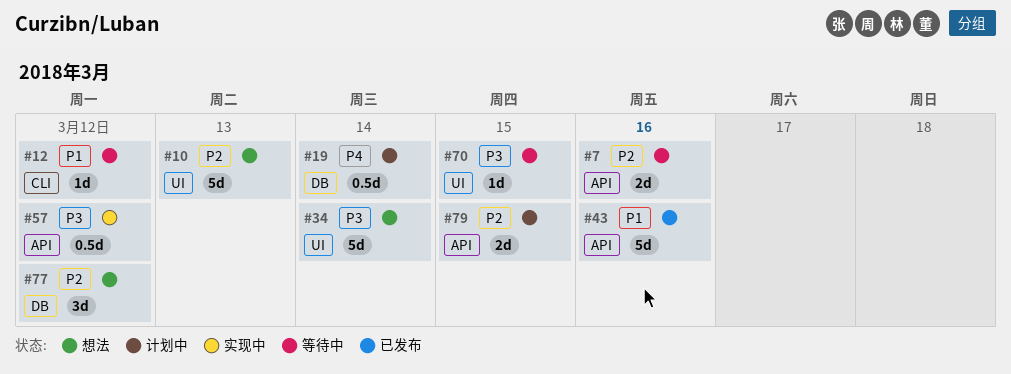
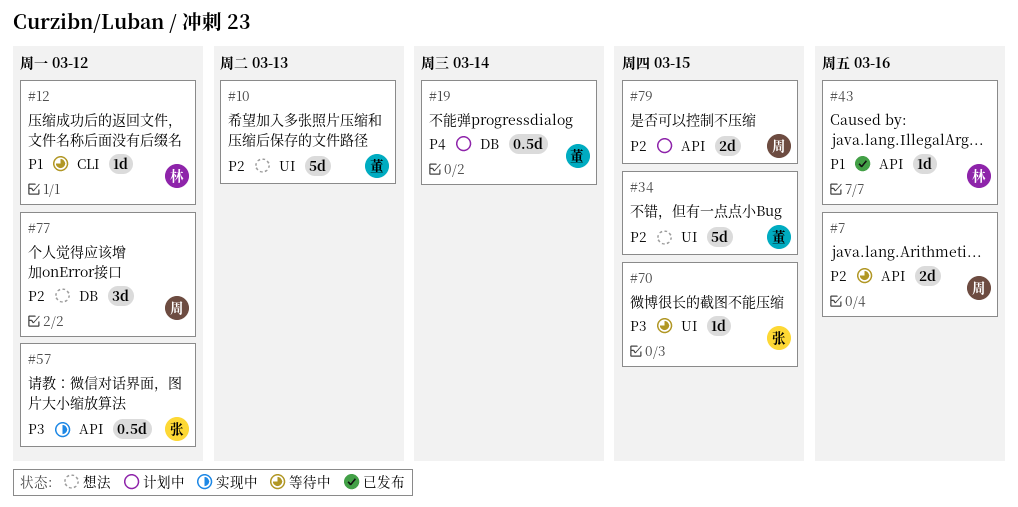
#34, priority: P3 -> P2
#34, due: Mar 14 -> Mar 15
#43, estimate: 5d -> 1d

